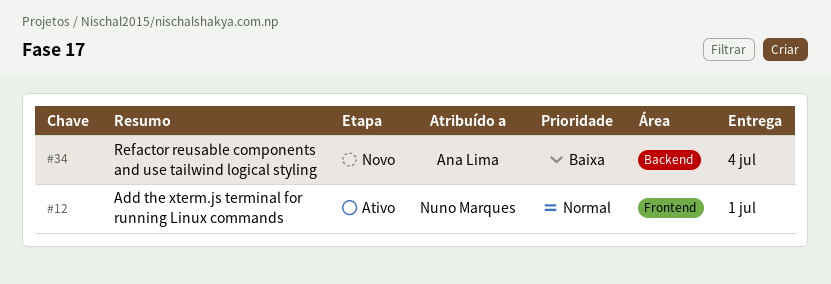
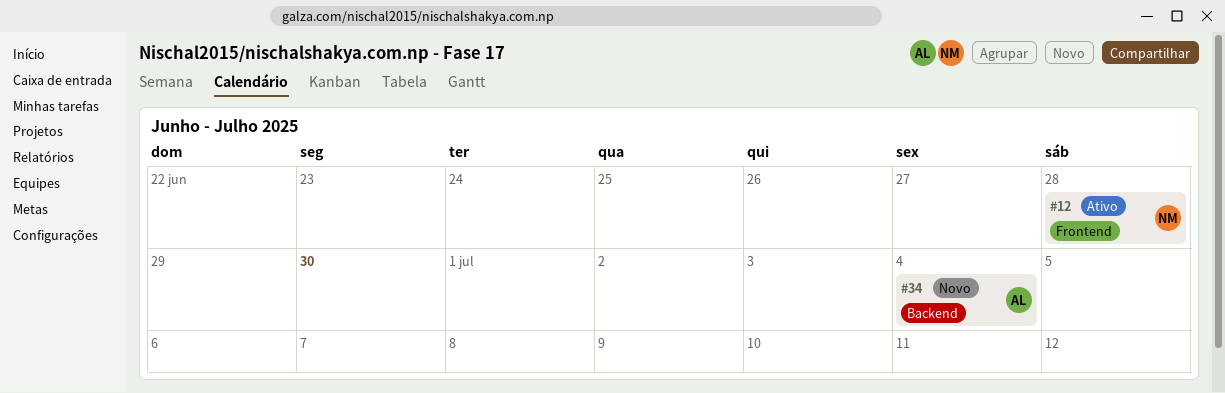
#12, due: Jul 1 -> Jun 28

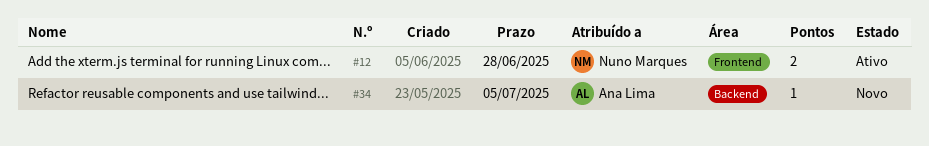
#34, due: Jul 4 -> Jul 5

